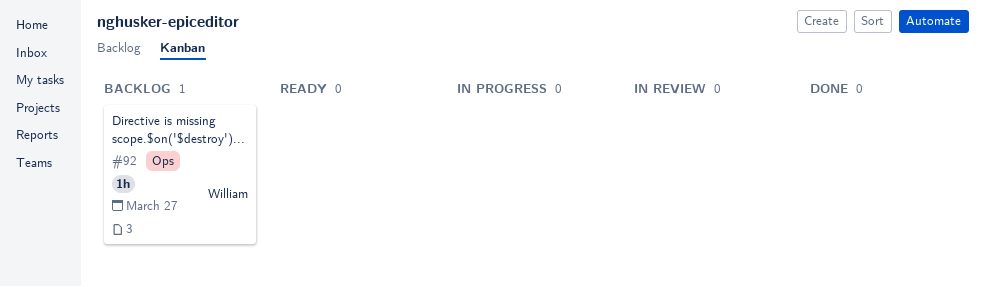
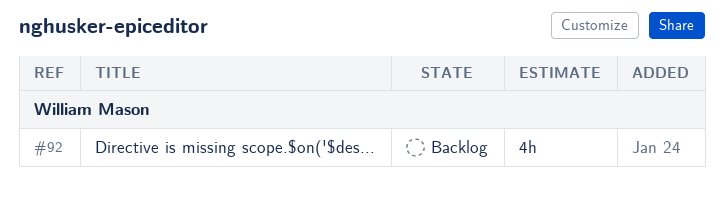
#92, estimate: 1h -> 4h

